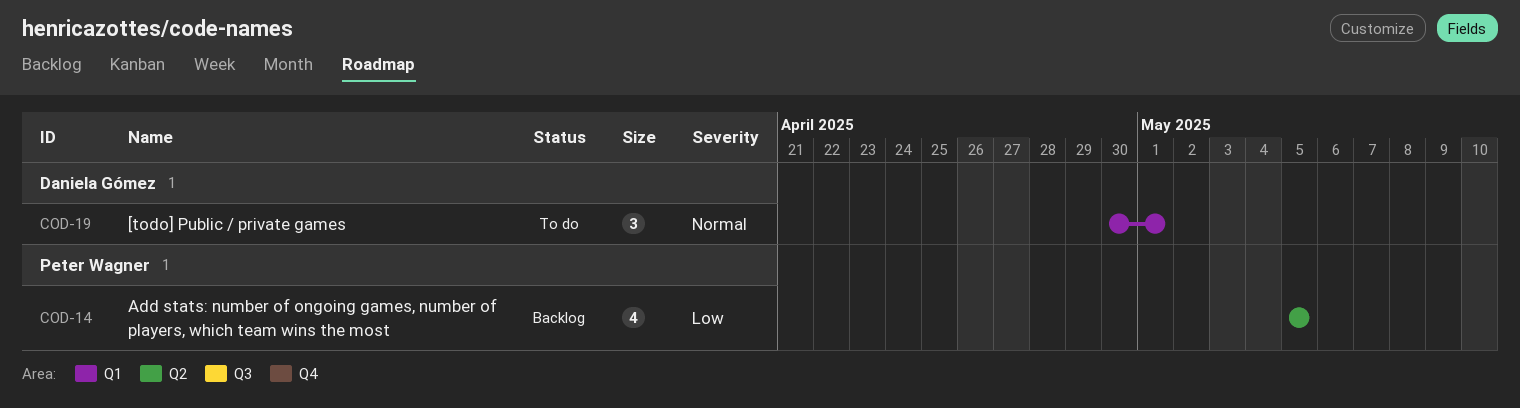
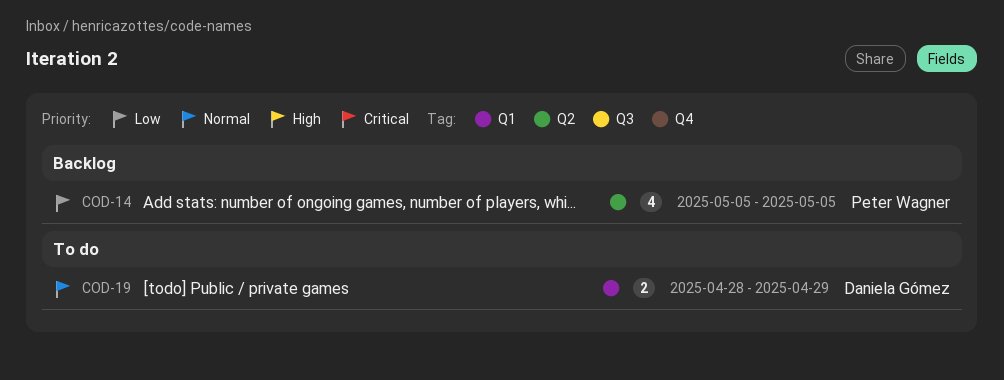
COD-19, estimate: 3 -> 2
COD-19, start: Apr 30 -> Apr 28
COD-19, due: May 1 -> Apr 29

